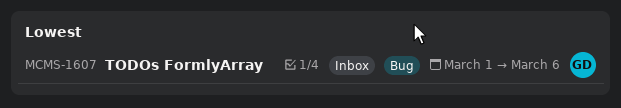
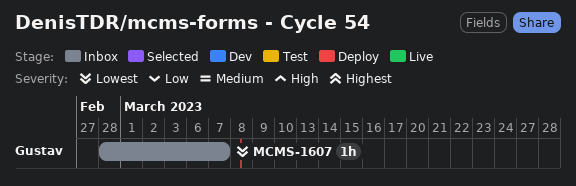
MCMS-1607, start: Mar 1 -> Feb 28
MCMS-1607, due: Mar 6 -> Mar 7

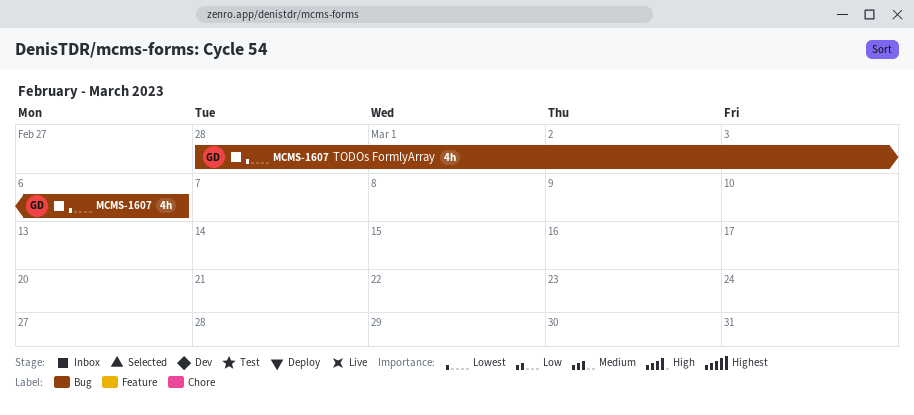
MCMS-1607, estimate: 1h -> 4h
MCMS-1607, due: Mar 7 -> Mar 6

